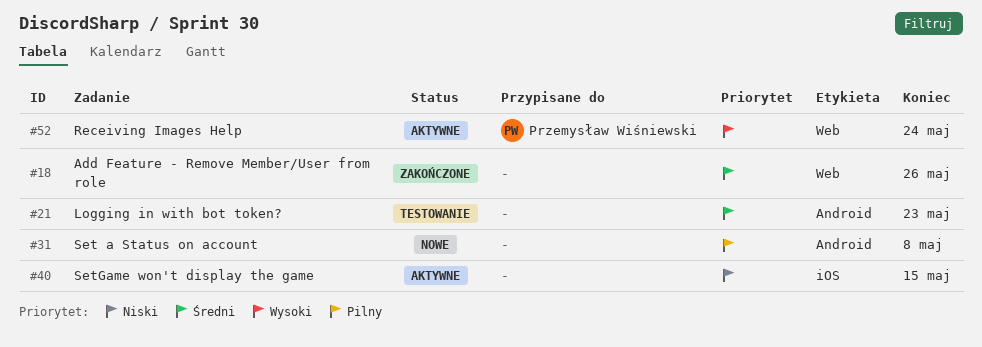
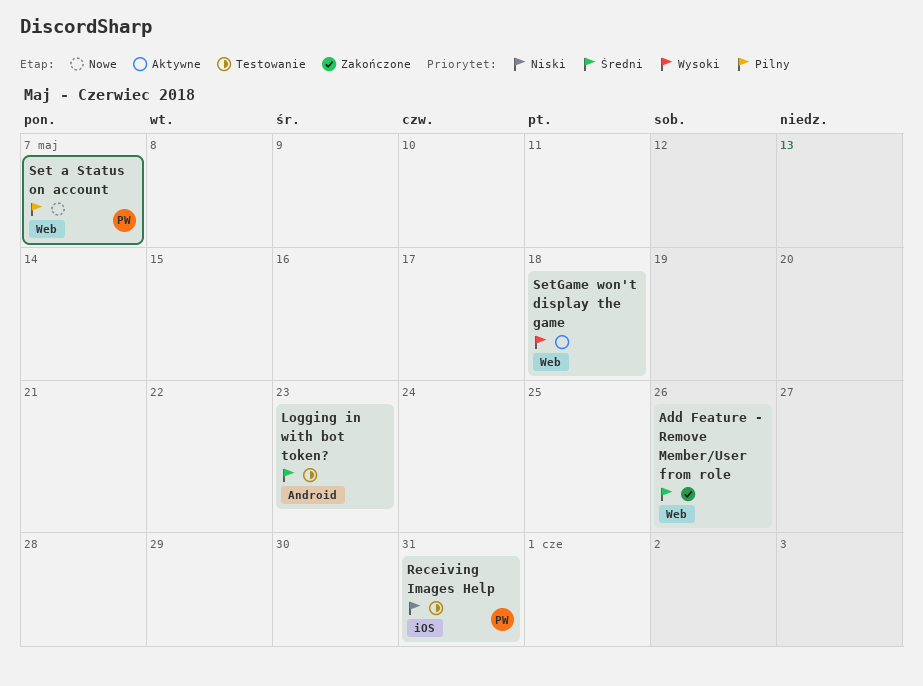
Receiving Images Help, status: Aktywne -> Testowanie
Receiving Images Help, priority: Wysoki -> Niski
Receiving Images Help, label: Web -> iOS
Receiving Images Help, due: May 24 -> May 31
Set a Status on account, owner: none -> Przemysław Wiśniewski
Set a Status on account, label: Android -> Web
Set a Status on account, due: May 8 -> May 7
SetGame won't display the game, priority: Niski -> Wysoki
SetGame won't display the game, label: iOS -> Web
SetGame won't display the game, due: May 15 -> May 18

